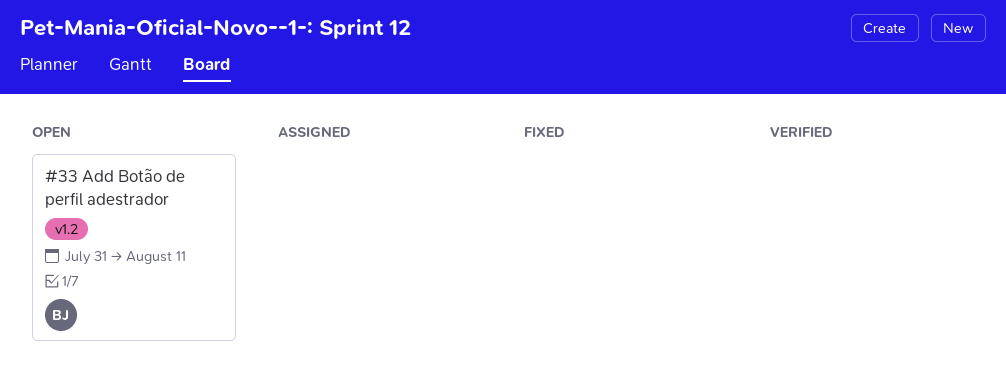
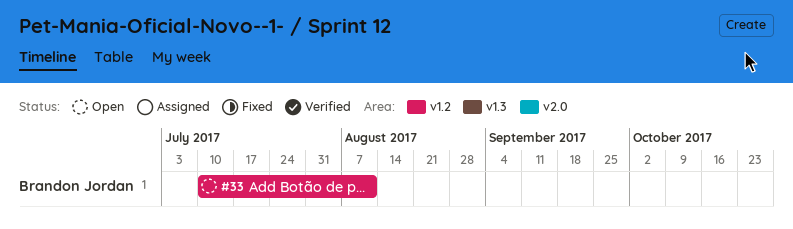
#33, start: Jul 31 -> Jul 10

